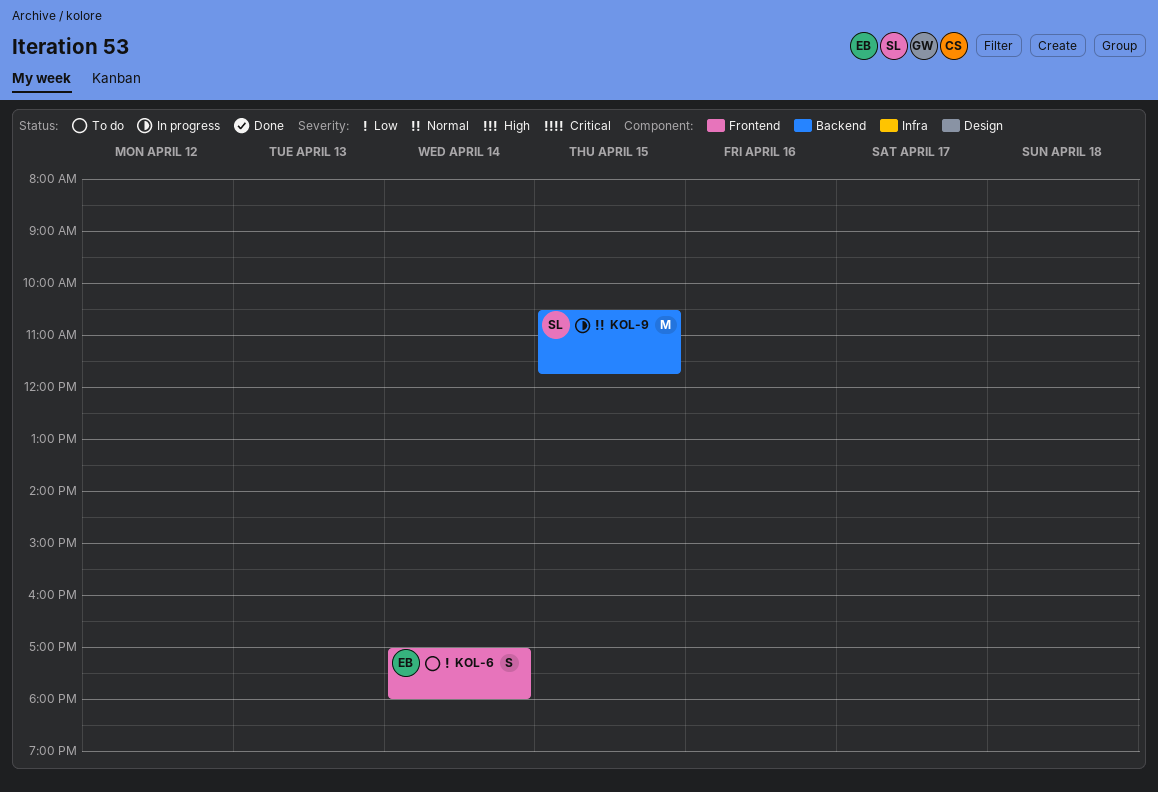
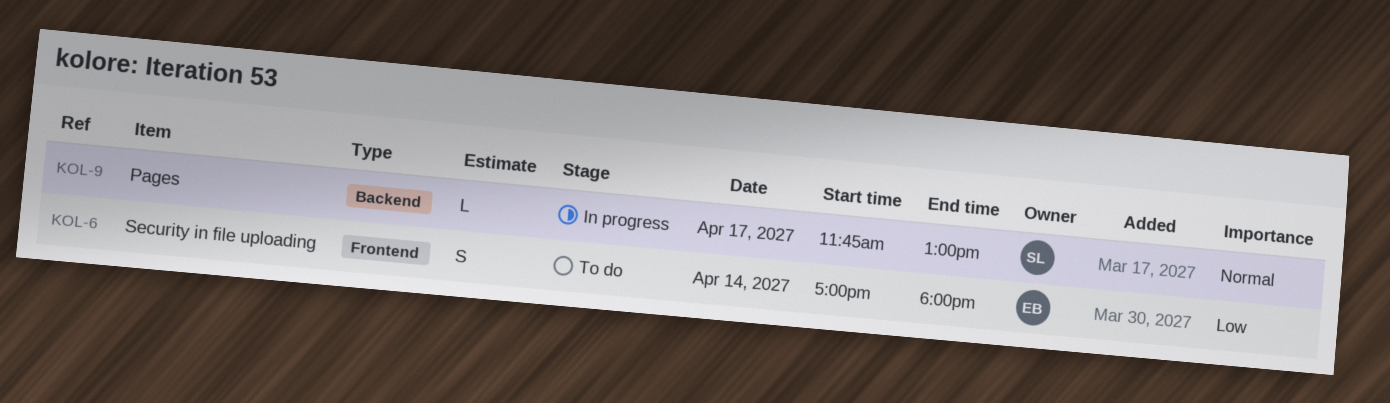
KOL-9, estimate: M -> L
KOL-9, day: Apr 15 -> Apr 17
KOL-9, begins: 10:30 -> 11:45
KOL-9, ends: 11:45 -> 13:00

